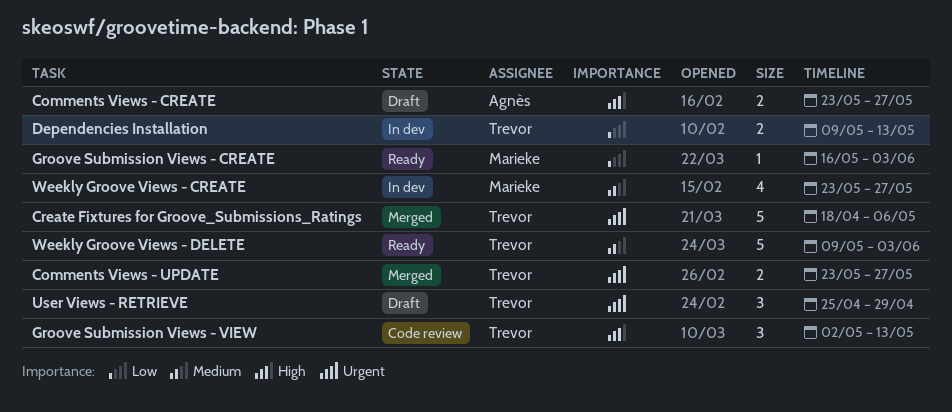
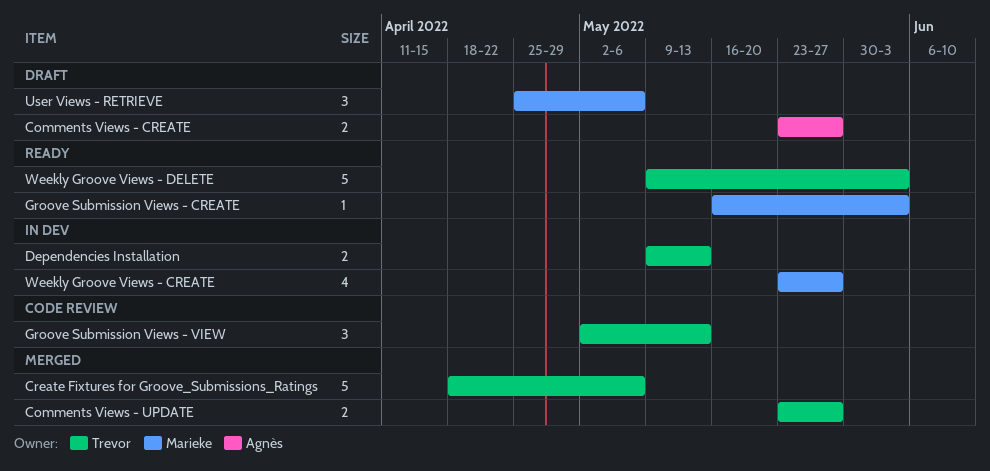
User Views - RETRIEVE, owner: Trevor -> Marieke
User Views - RETRIEVE, due: Apr 29 -> May 6

